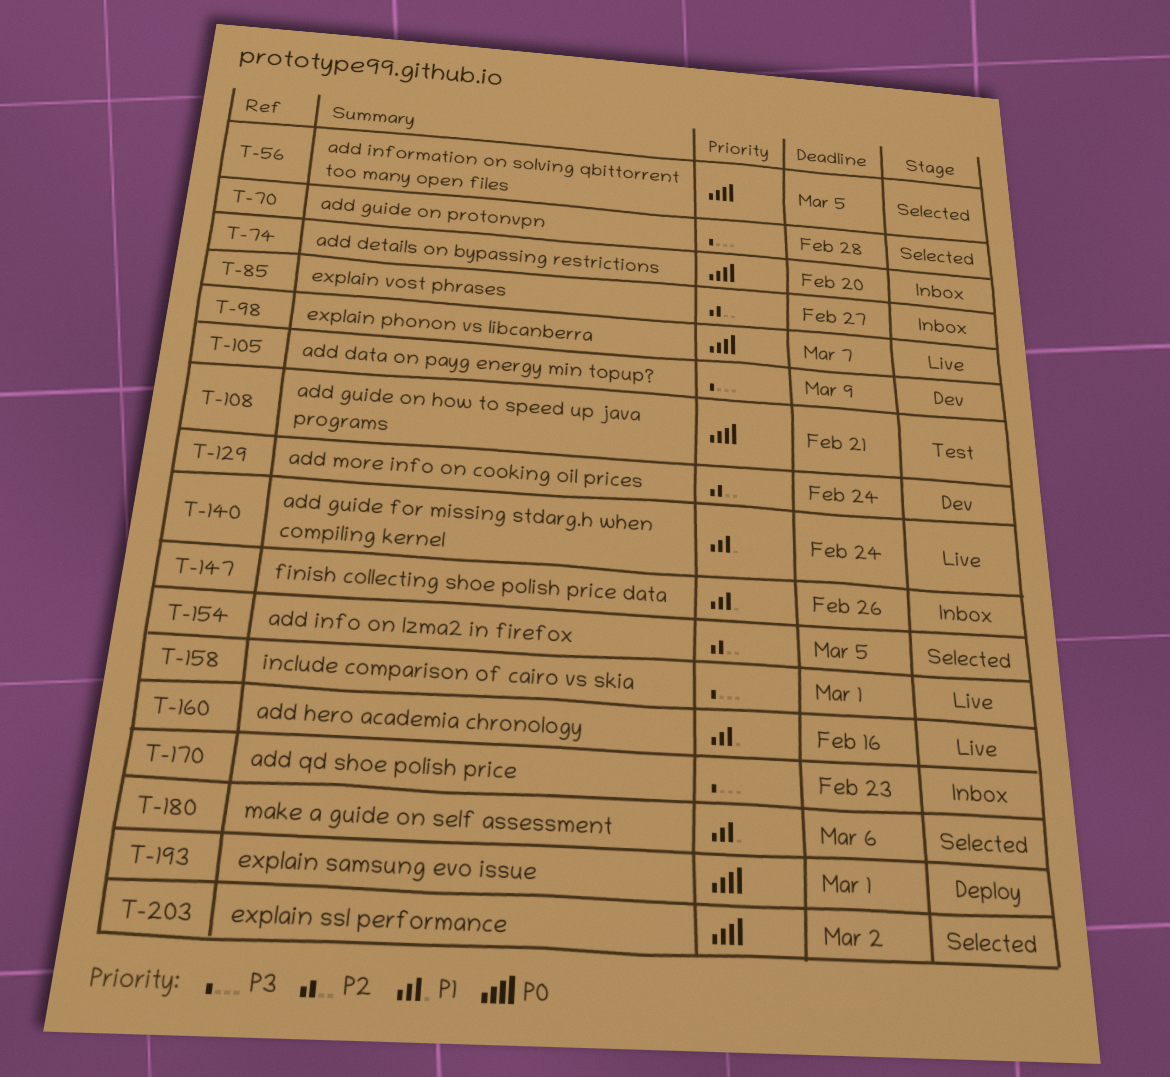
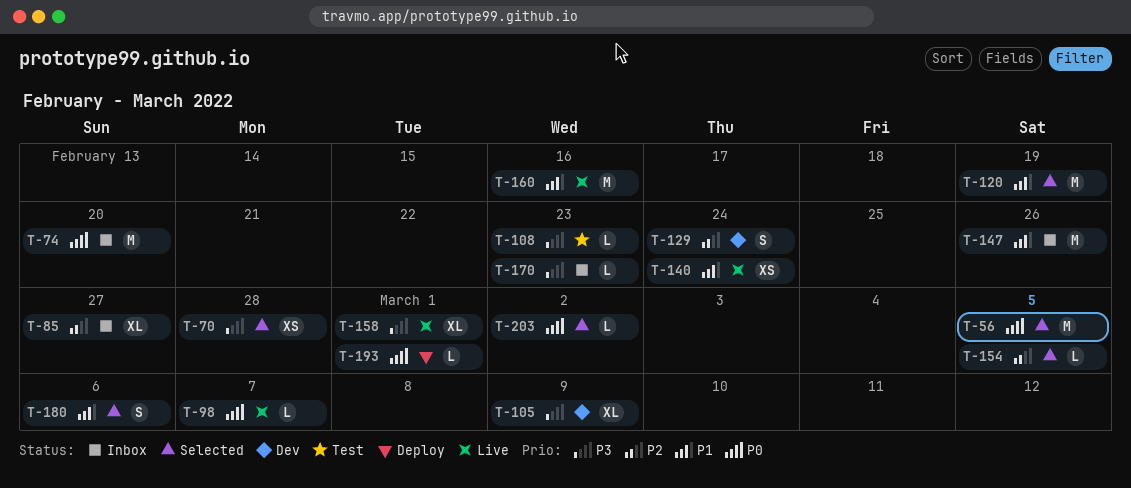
T-108, priority: P0 -> P3
T-108, due: Feb 21 -> Feb 23
T-120: none -> present

